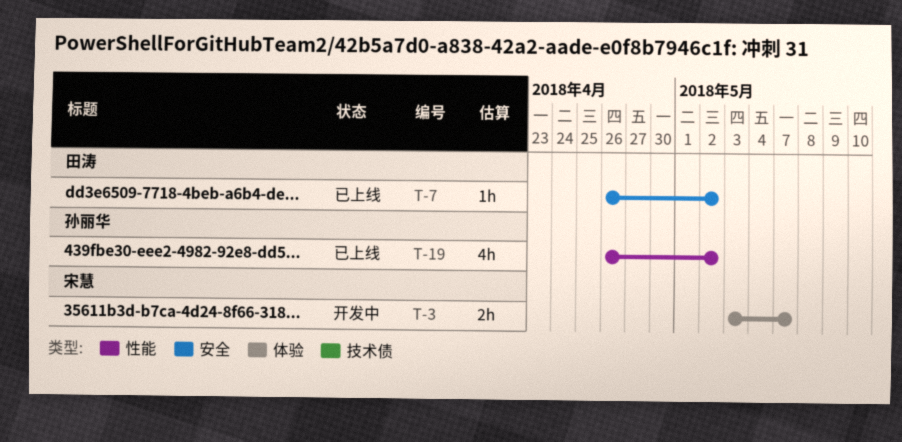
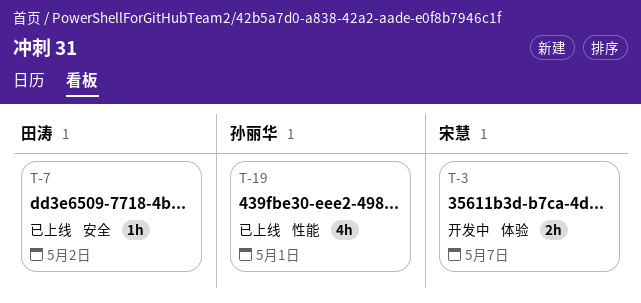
T-19, due: May 2 -> May 1

